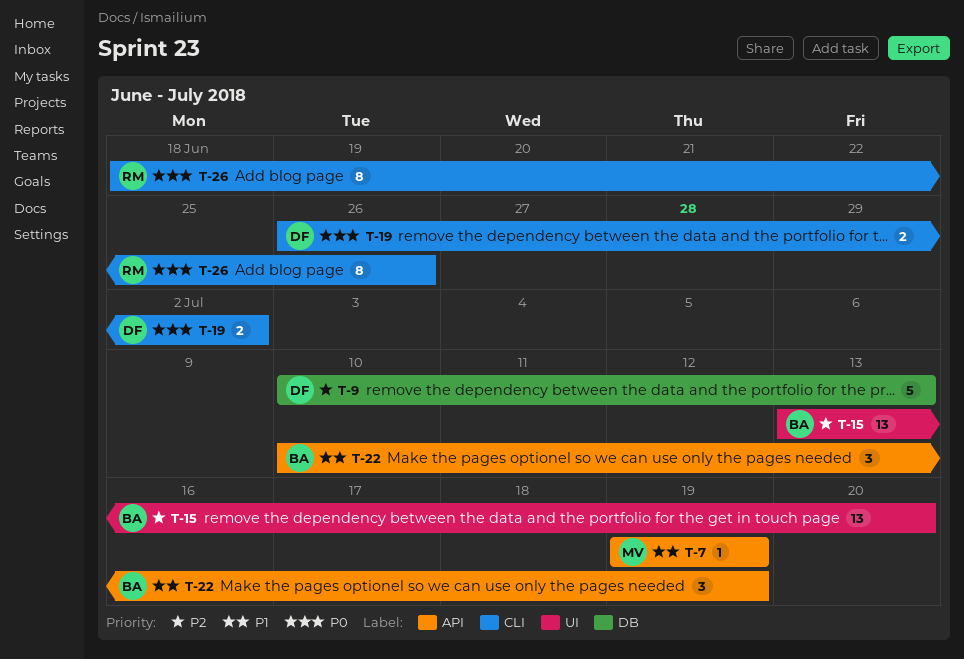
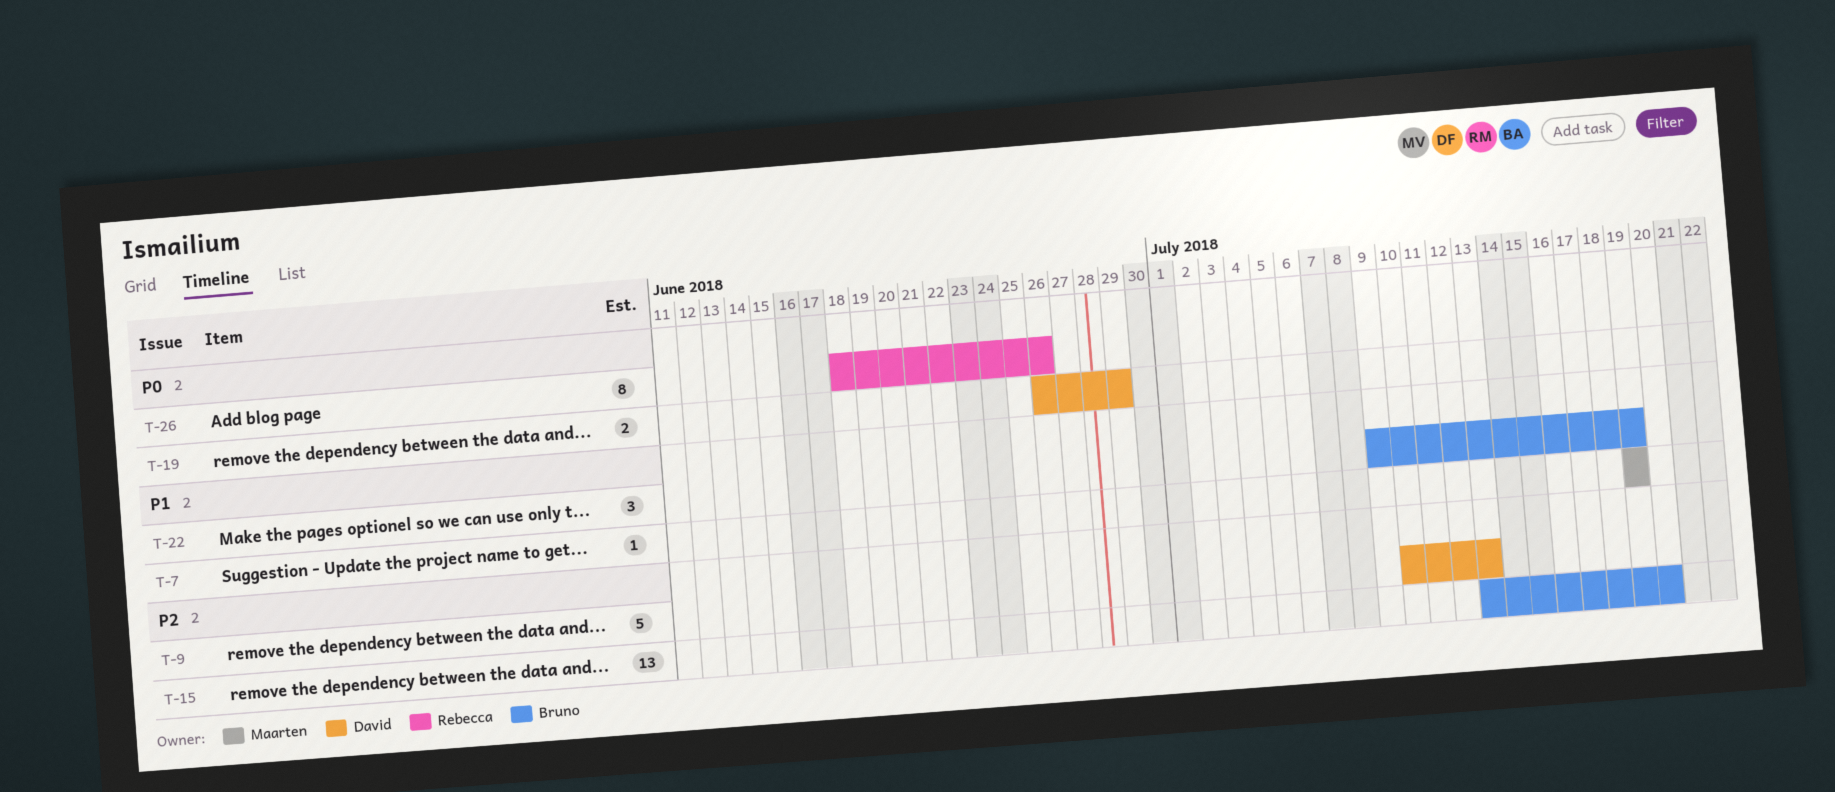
T-19, due: Jul 2 -> Jun 29
T-22, start: Jul 10 -> Jul 9

